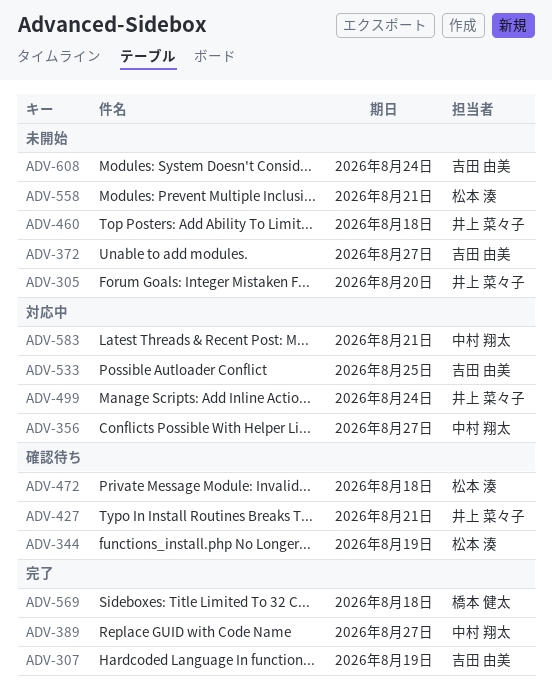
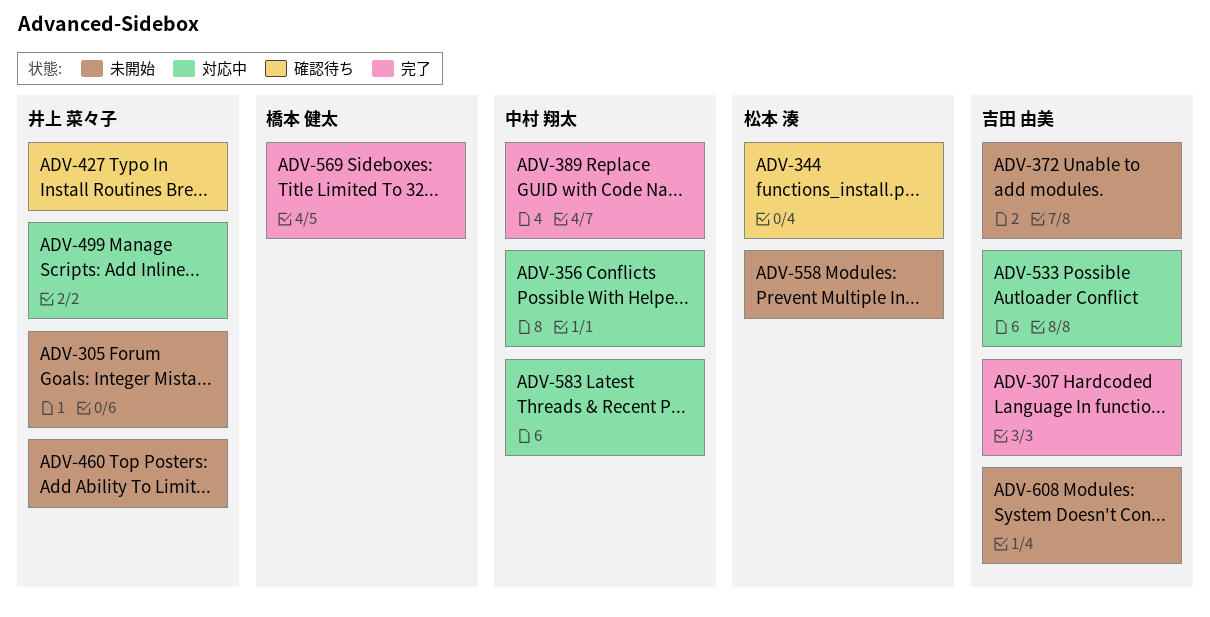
ADV-472: present -> none

